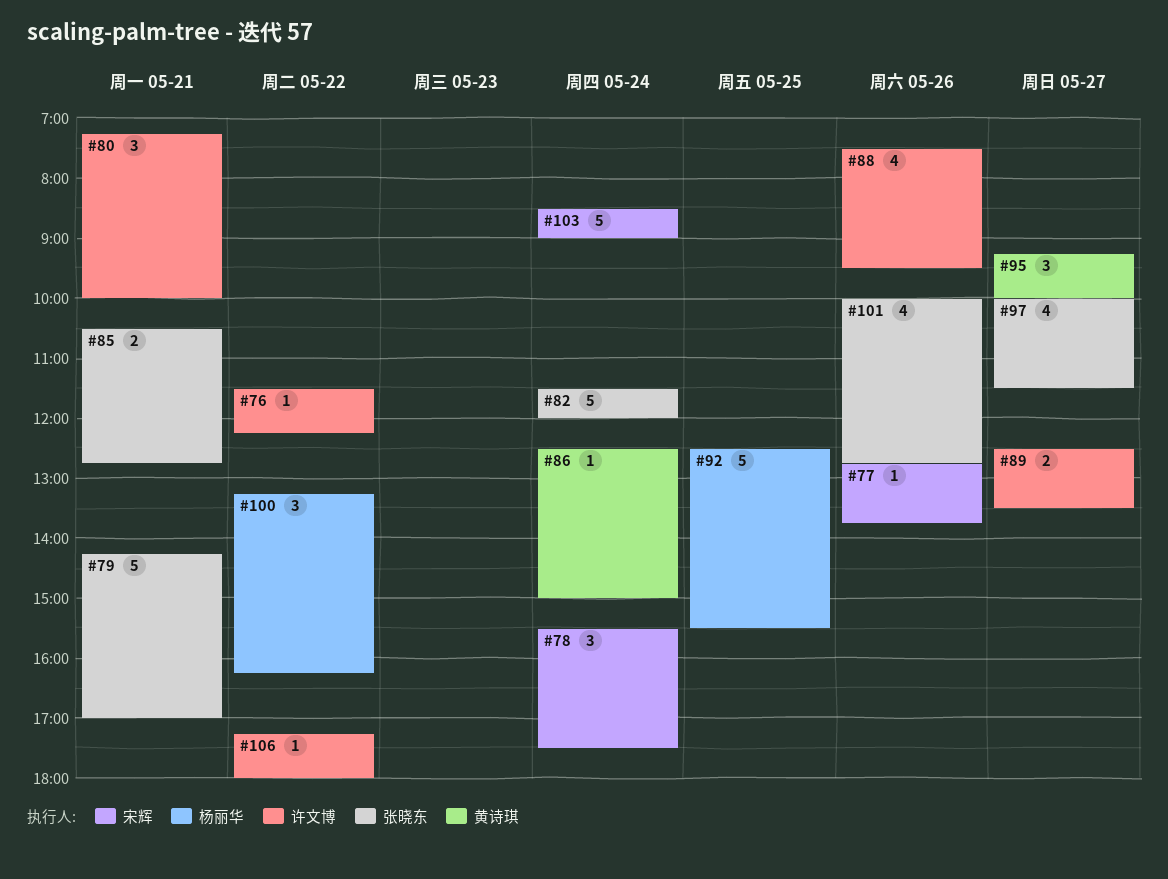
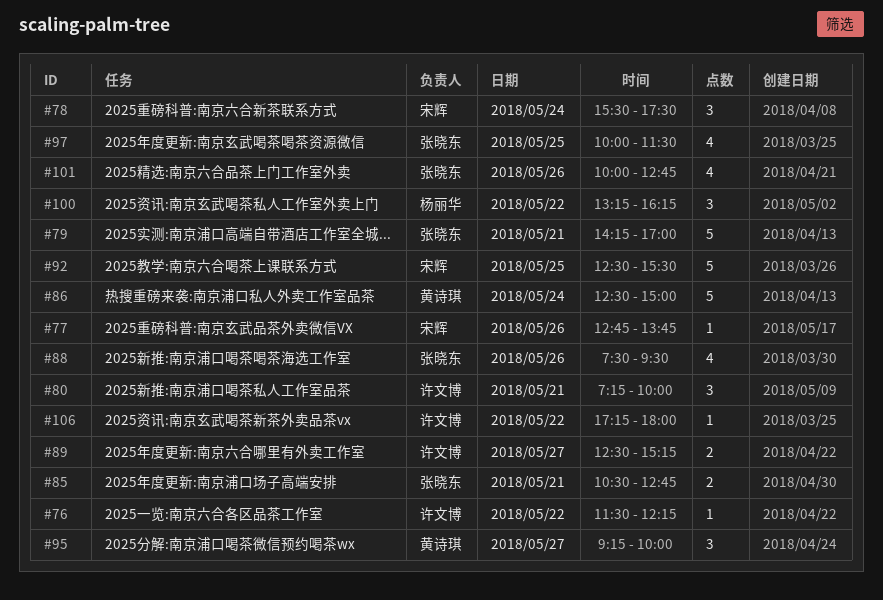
#82: present -> none
#86, estimate: 1 -> 5
#88, owner: 许文博 -> 张晓东
#89, ends: 13:30 -> 15:15
#92, owner: 杨丽华 -> 宋辉
#97, day: May 27 -> May 25
#103: present -> none

